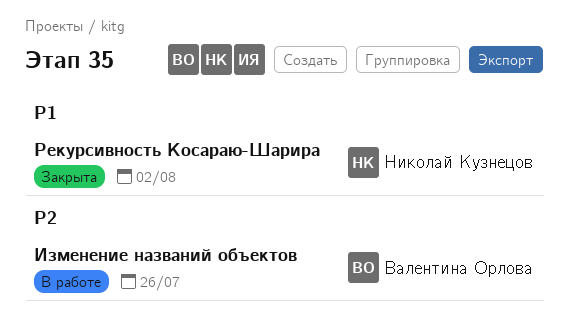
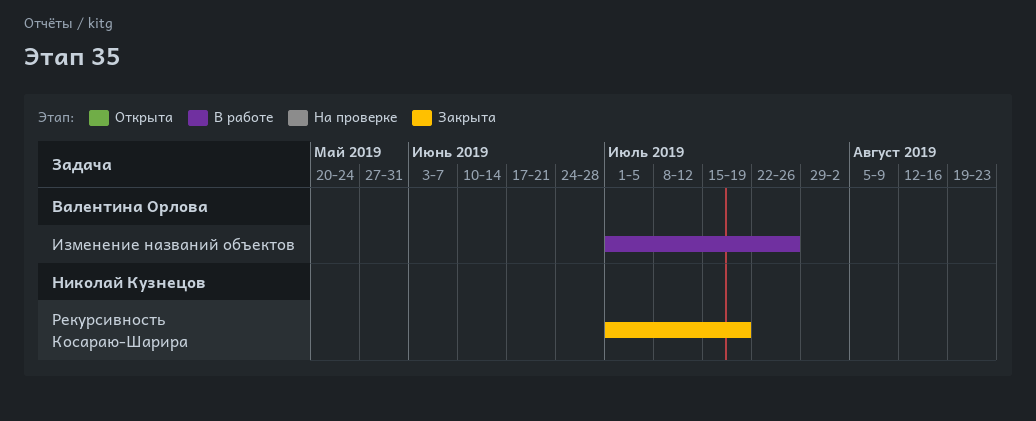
Рекурсивность Косараю-Шарира, due: Aug 2 -> Jul 19

